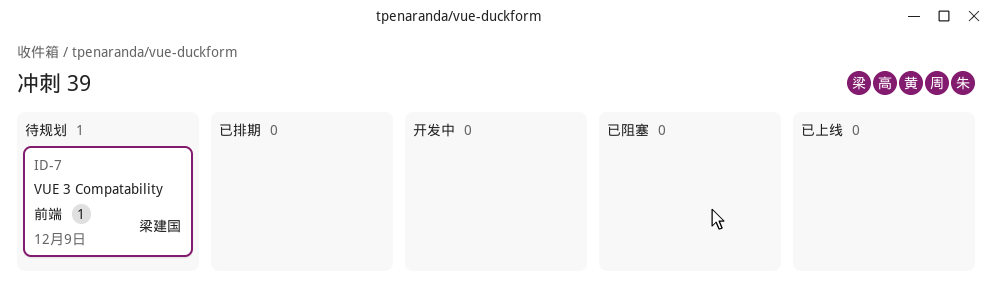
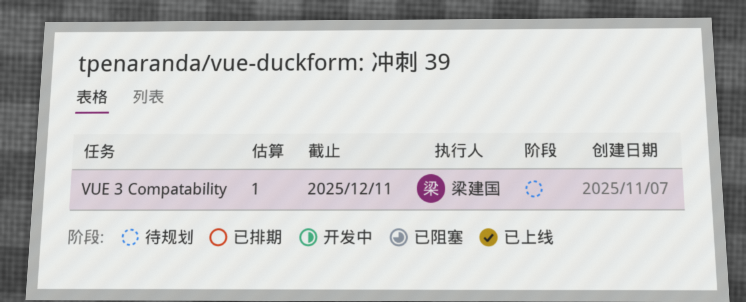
VUE 3 Compatability, due: Dec 9 -> Dec 11

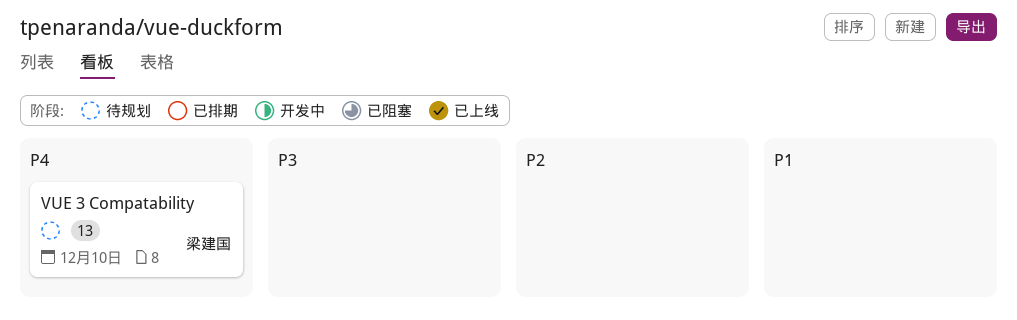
VUE 3 Compatability, estimate: 1 -> 13
VUE 3 Compatability, due: Dec 11 -> Dec 10

